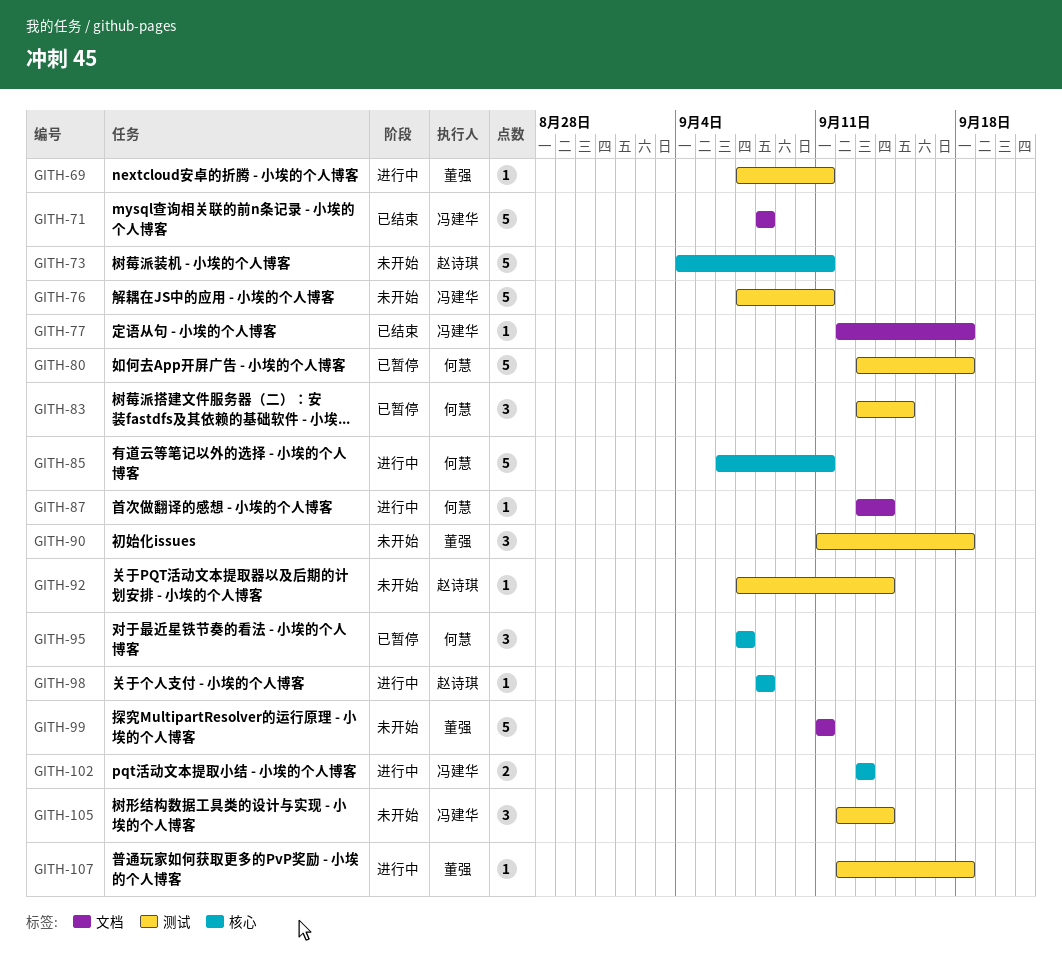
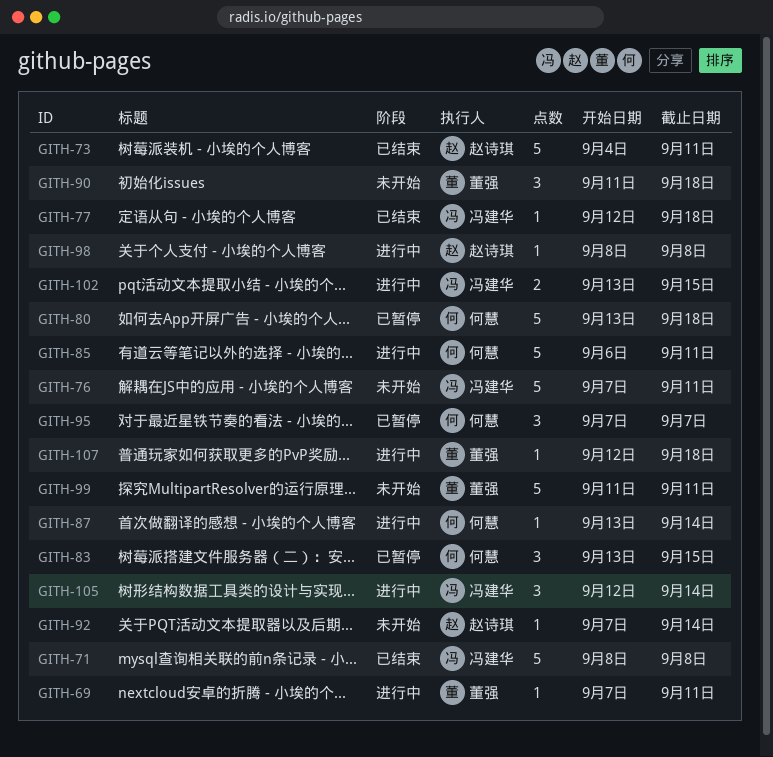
GITH-73, status: 未开始 -> 已结束
GITH-102, due: Sep 13 -> Sep 15
GITH-105, status: 未开始 -> 进行中

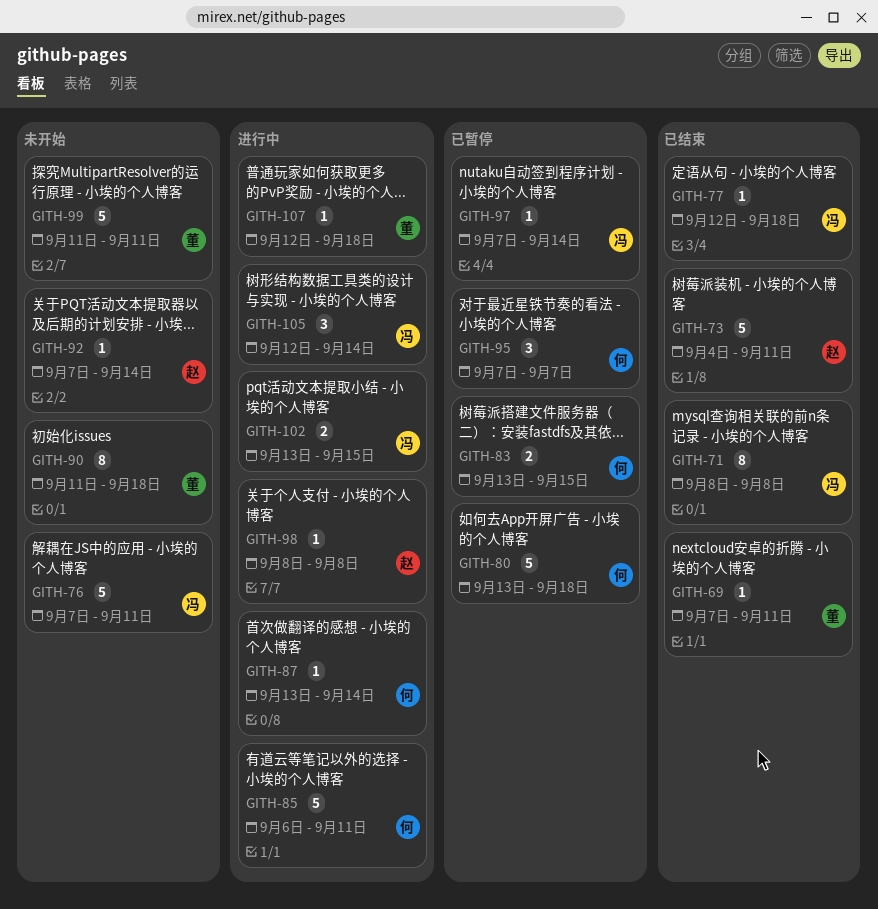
GITH-69, status: 进行中 -> 已结束
GITH-71, estimate: 5 -> 8
GITH-83, estimate: 3 -> 2
GITH-90, estimate: 3 -> 8
GITH-97: none -> present

